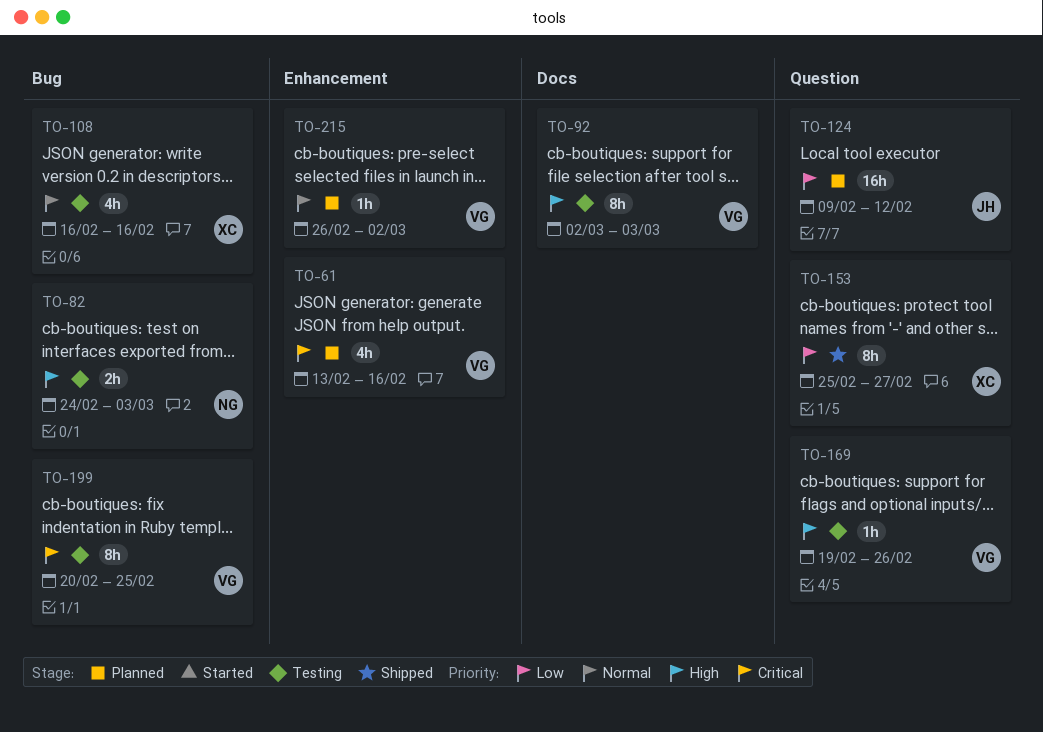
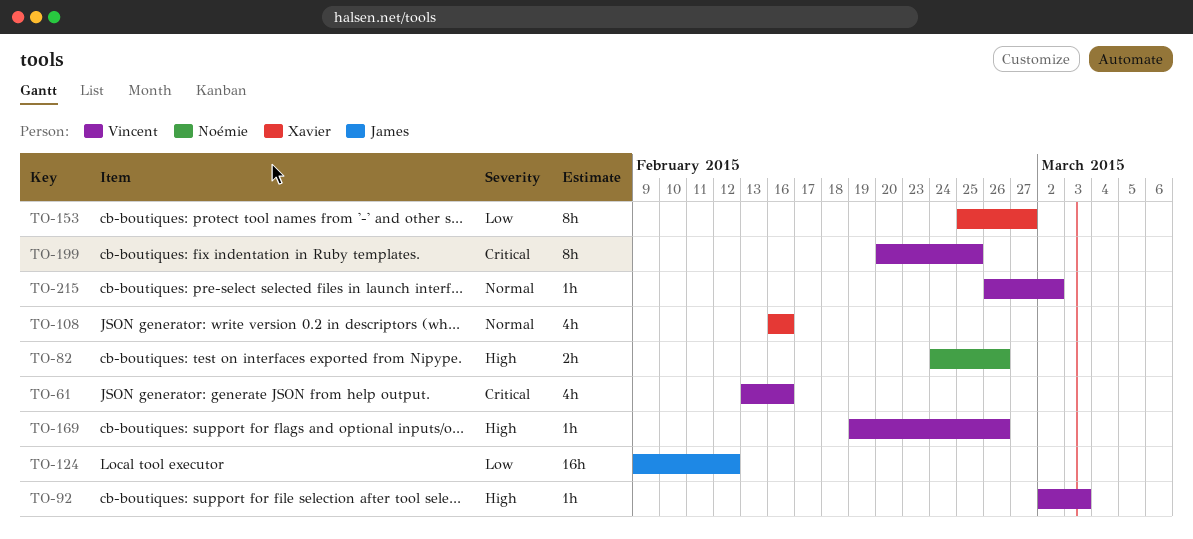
TO-82, due: Mar 3 -> Feb 26
TO-92, estimate: 8h -> 1h

